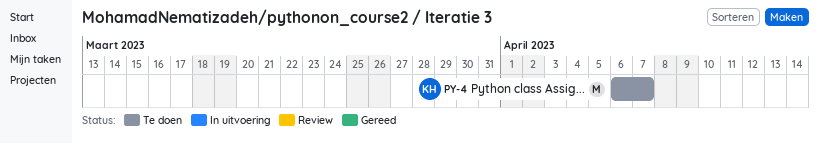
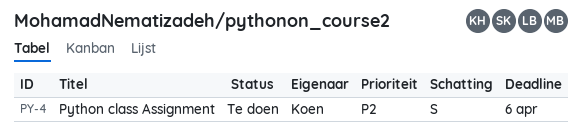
PY-4, estimate: M -> S
PY-4, due: Apr 7 -> Apr 6

